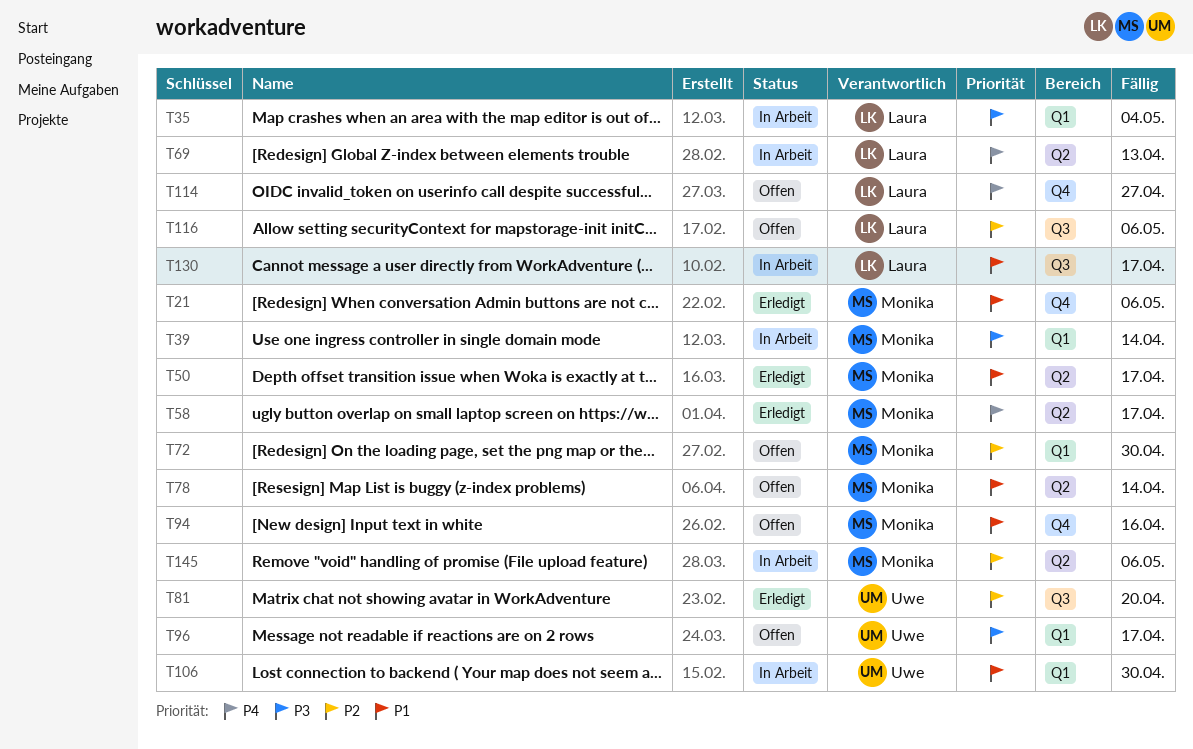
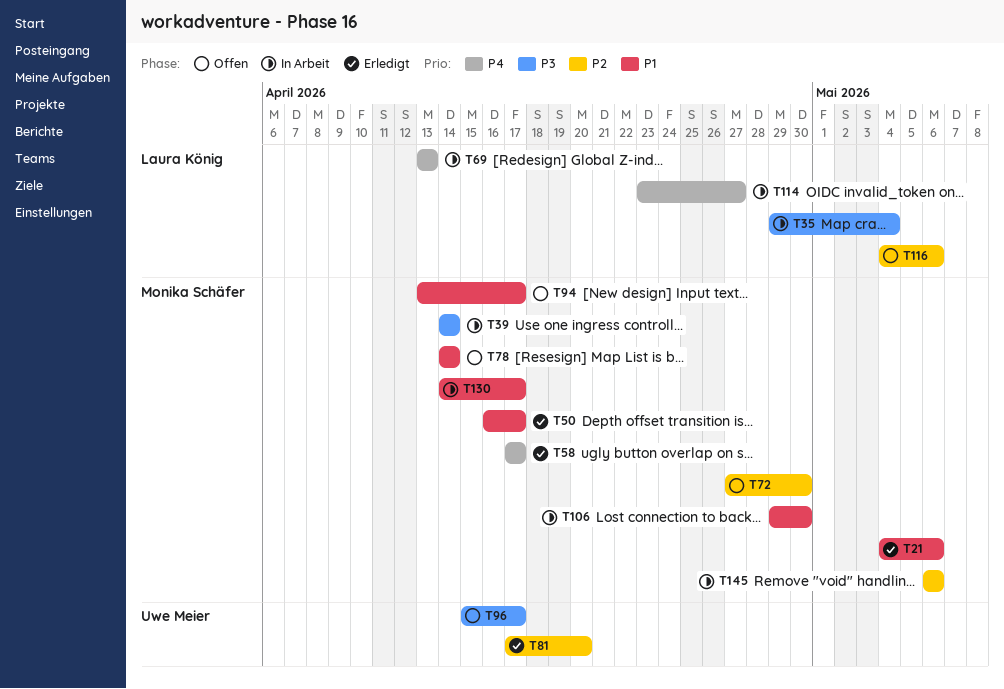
T94, due: Apr 16 -> Apr 17
T106, owner: Uwe Meier -> Monika Schäfer
T114, status: Offen -> In Arbeit
T130, owner: Laura König -> Monika Schäfer

